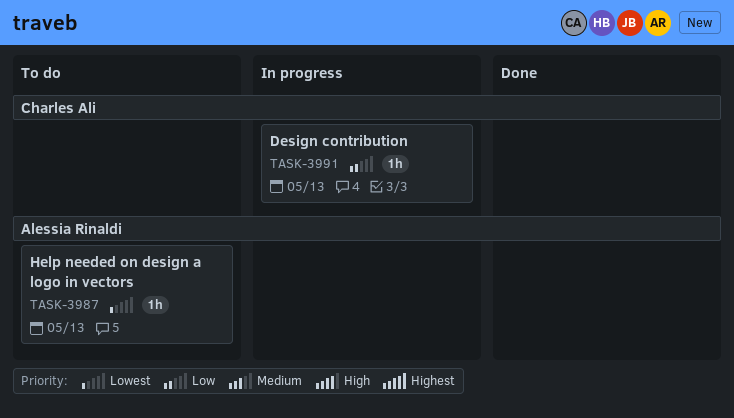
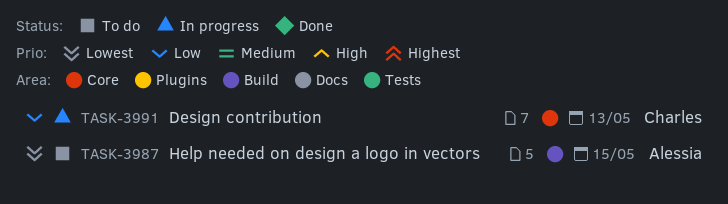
TASK-3987, due: May 13 -> May 15

